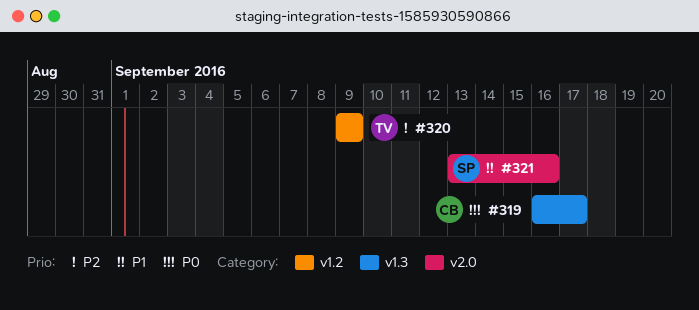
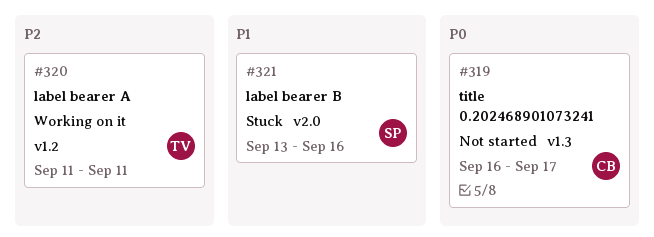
#320, start: Sep 9 -> Sep 11
#320, due: Sep 9 -> Sep 11

